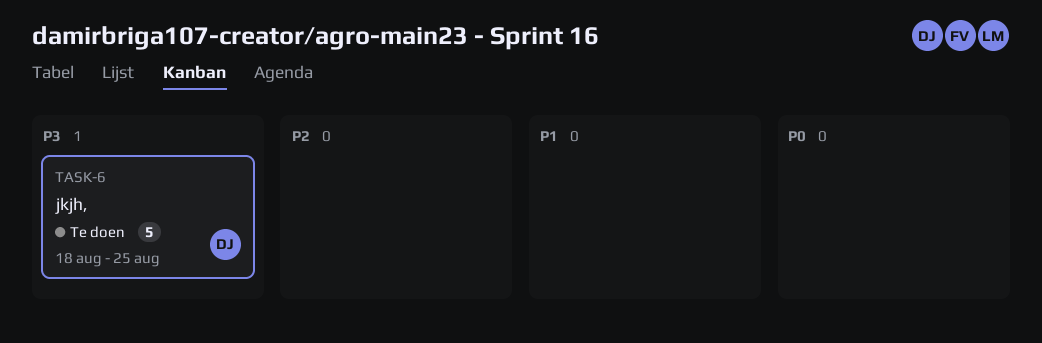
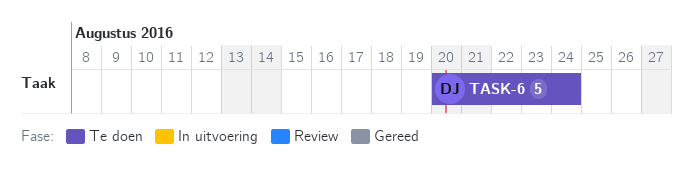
TASK-6, start: Aug 18 -> Aug 20
TASK-6, due: Aug 25 -> Aug 24

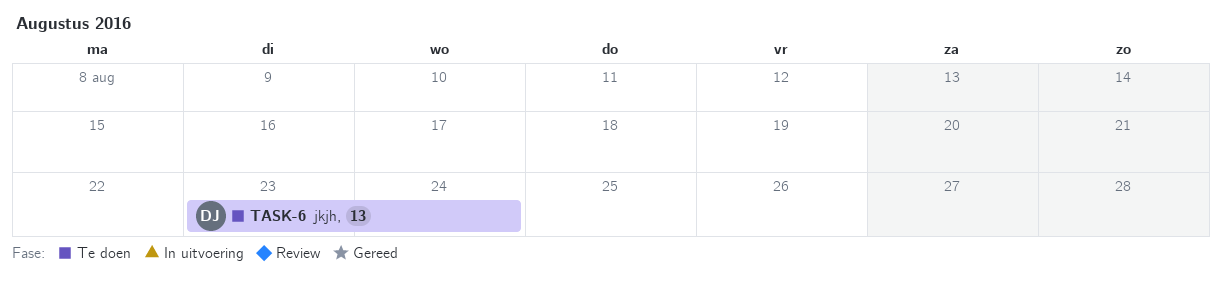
TASK-6, estimate: 5 -> 13
TASK-6, start: Aug 20 -> Aug 23

